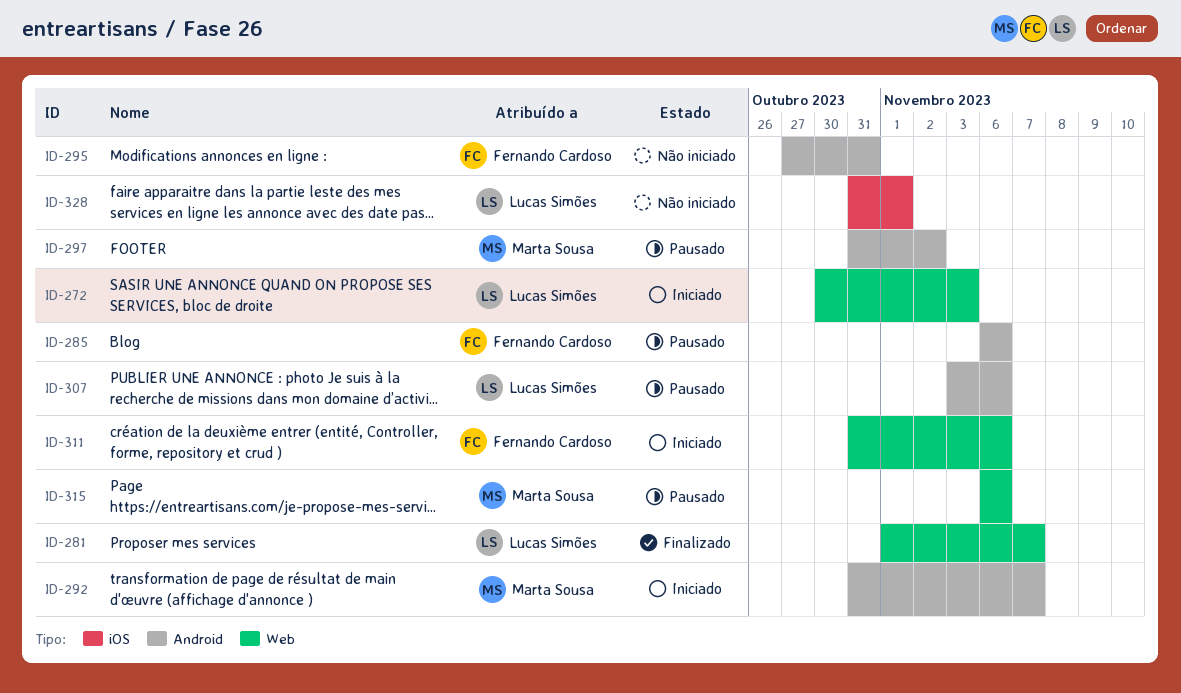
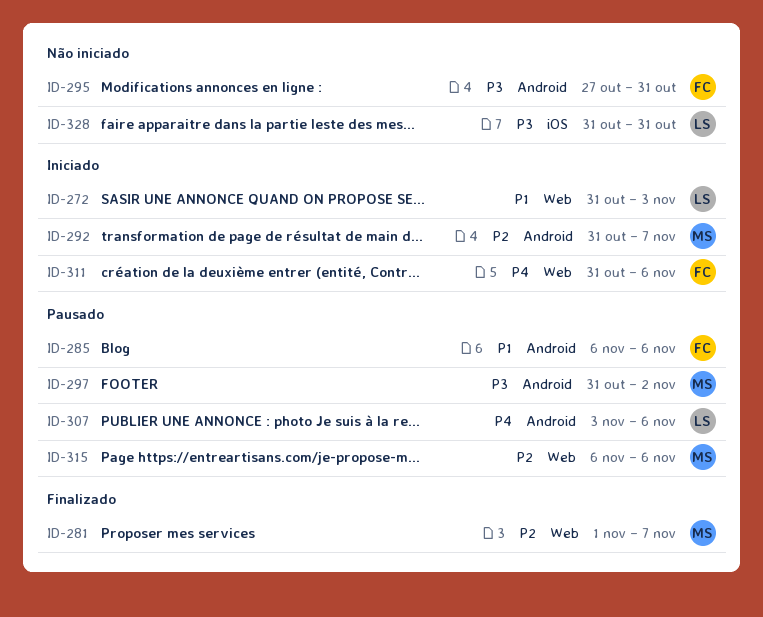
ID-272, start: Oct 30 -> Oct 31
ID-281, owner: Lucas Simões -> Marta Sousa
ID-328, due: Nov 1 -> Oct 31

